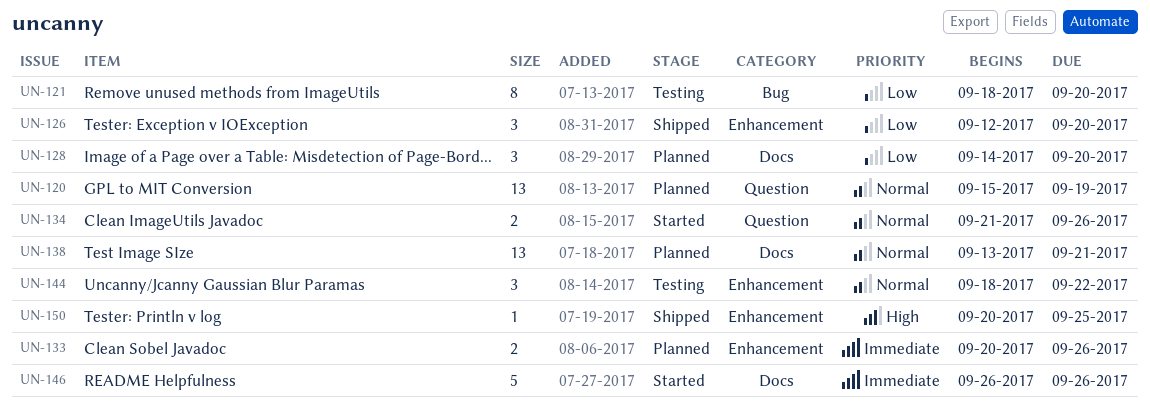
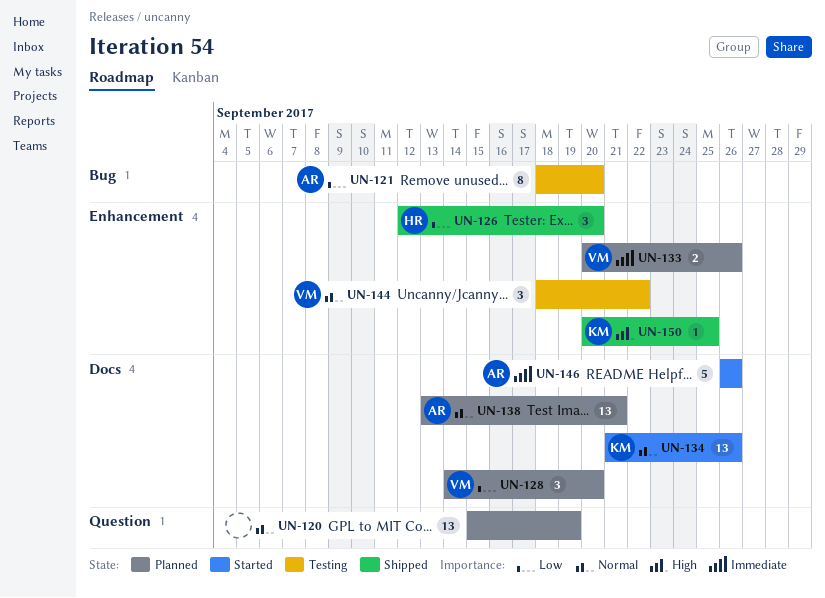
UN-134, label: Question -> Docs
UN-134, estimate: 2 -> 13

